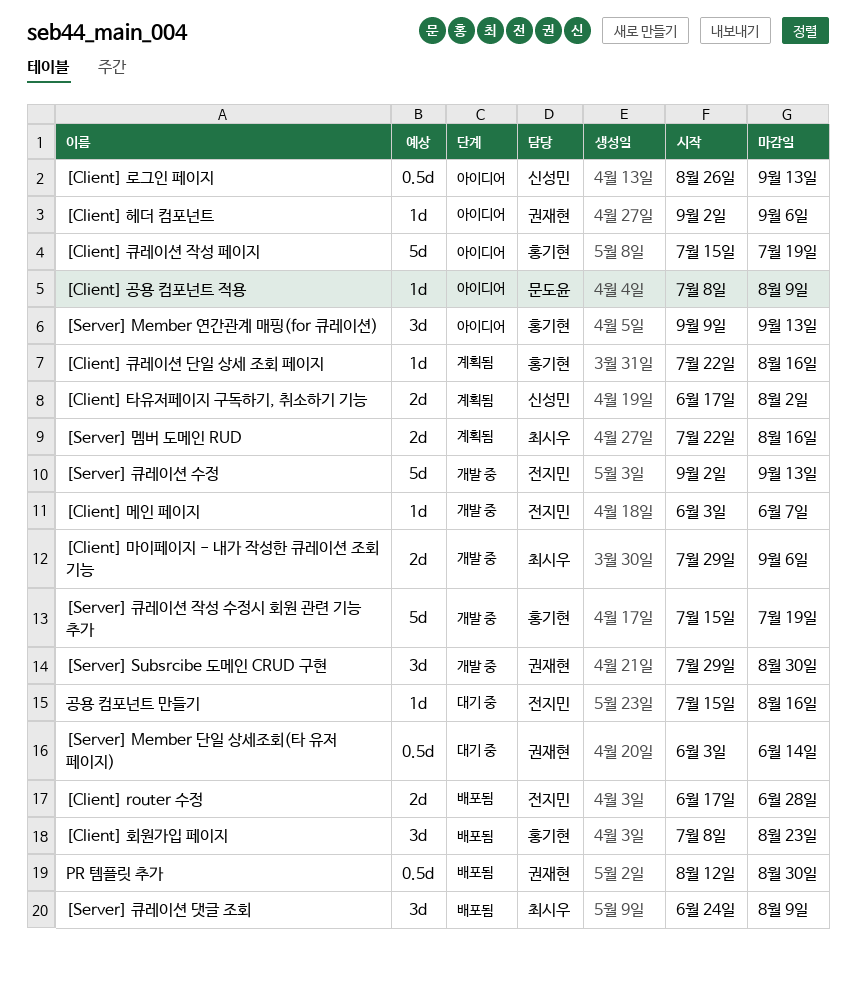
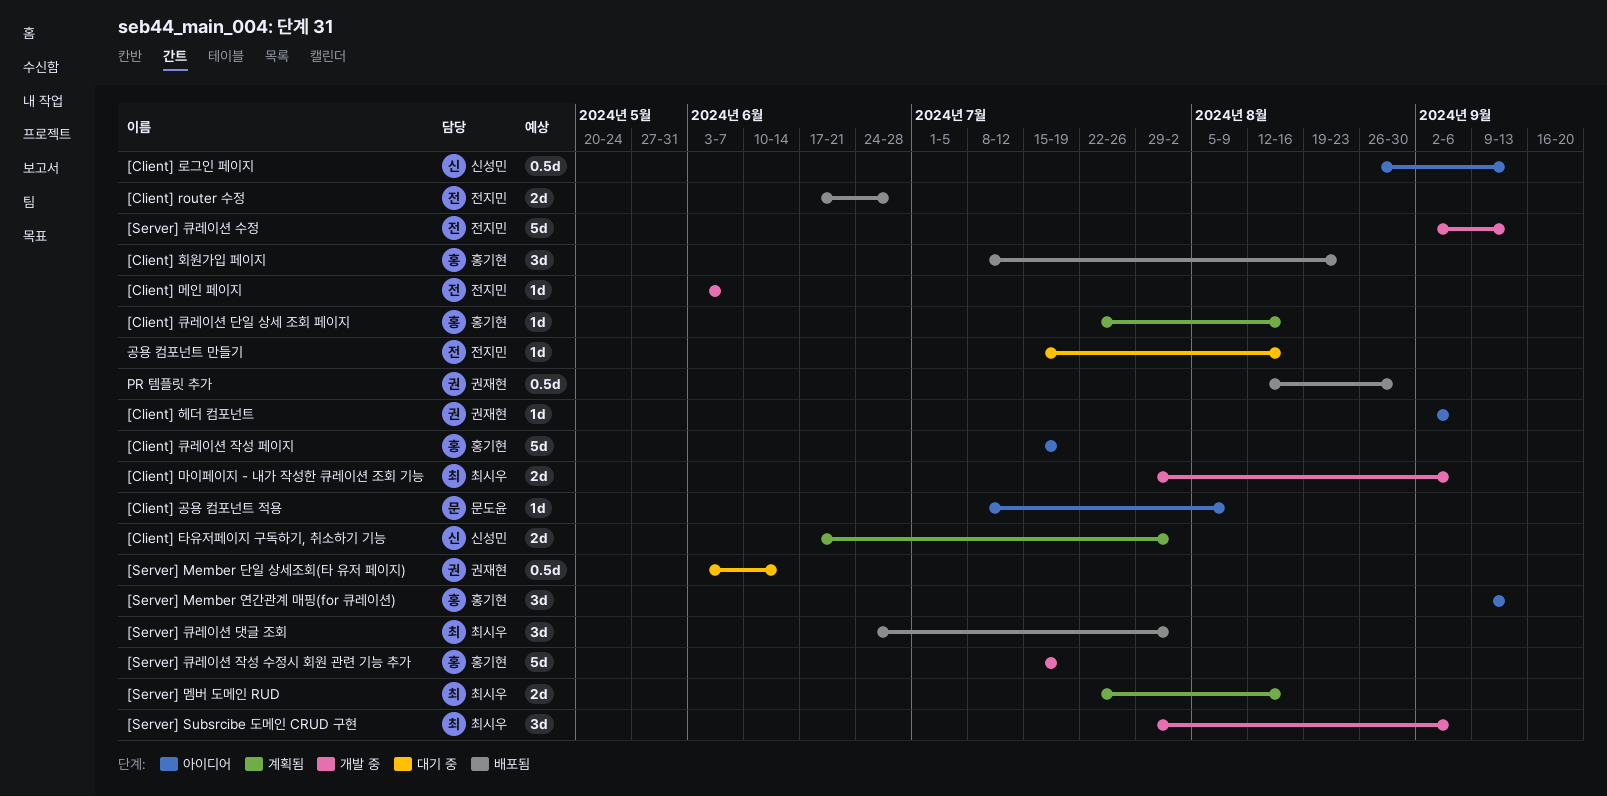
[Server] Subsrcibe 도메인 CRUD 구현, owner: 권재현 -> 최시우
[Server] Subsrcibe 도메인 CRUD 구현, due: Aug 30 -> Sep 6
[Server] 큐레이션 댓글 조회, due: Aug 9 -> Aug 2

